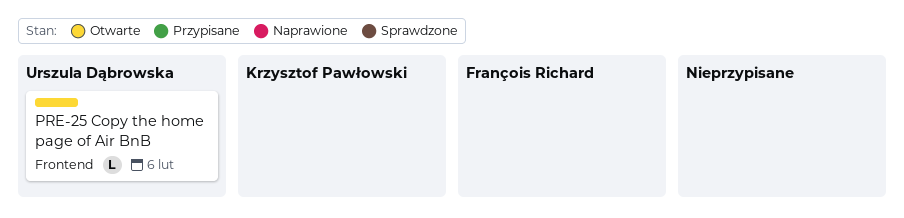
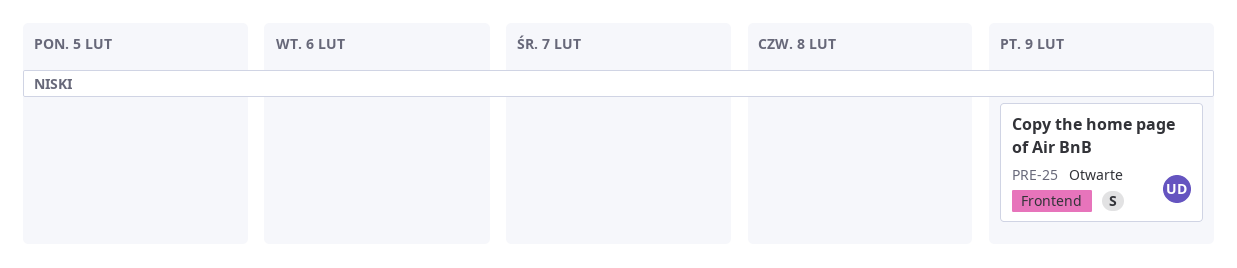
PRE-25, estimate: L -> S
PRE-25, due: Feb 6 -> Feb 9

